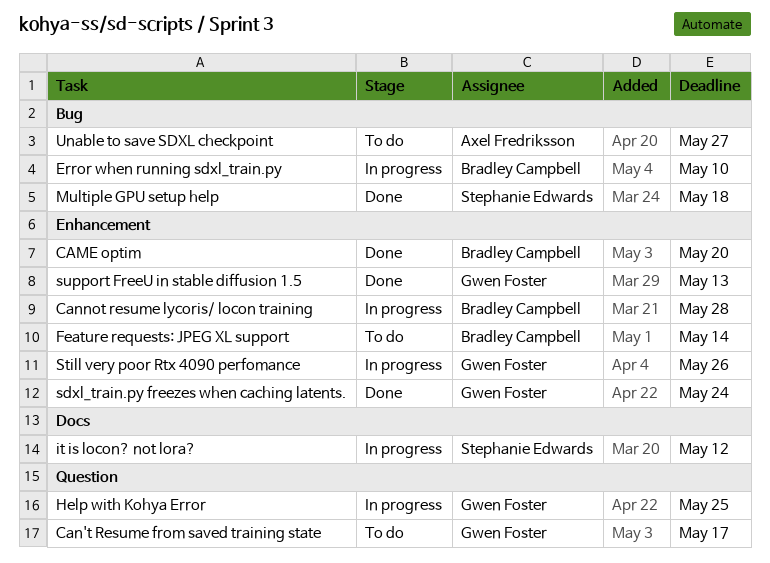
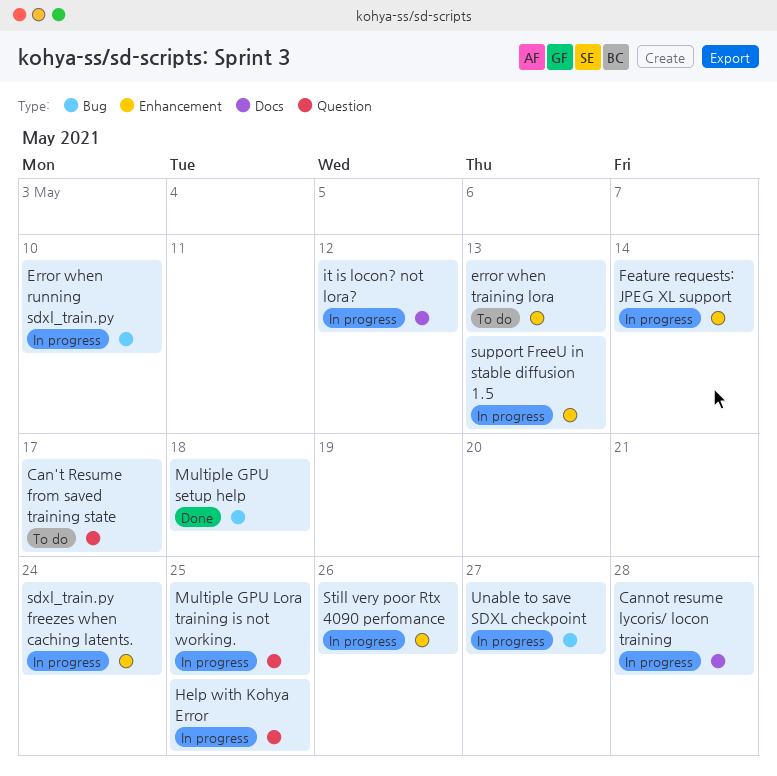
CAME optim: present -> none
Cannot resume lycoris/ locon training, label: Enhancement -> Docs
error when training lora: none -> present
Feature requests: JPEG XL support, status: To do -> In progress
Multiple GPU Lora training is not working.: none -> present
sdxl_train.py freezes when caching latents., status: Done -> In progress
support FreeU in stable diffusion 1.5, status: Done -> In progress
Unable to save SDXL checkpoint, status: To do -> In progress

